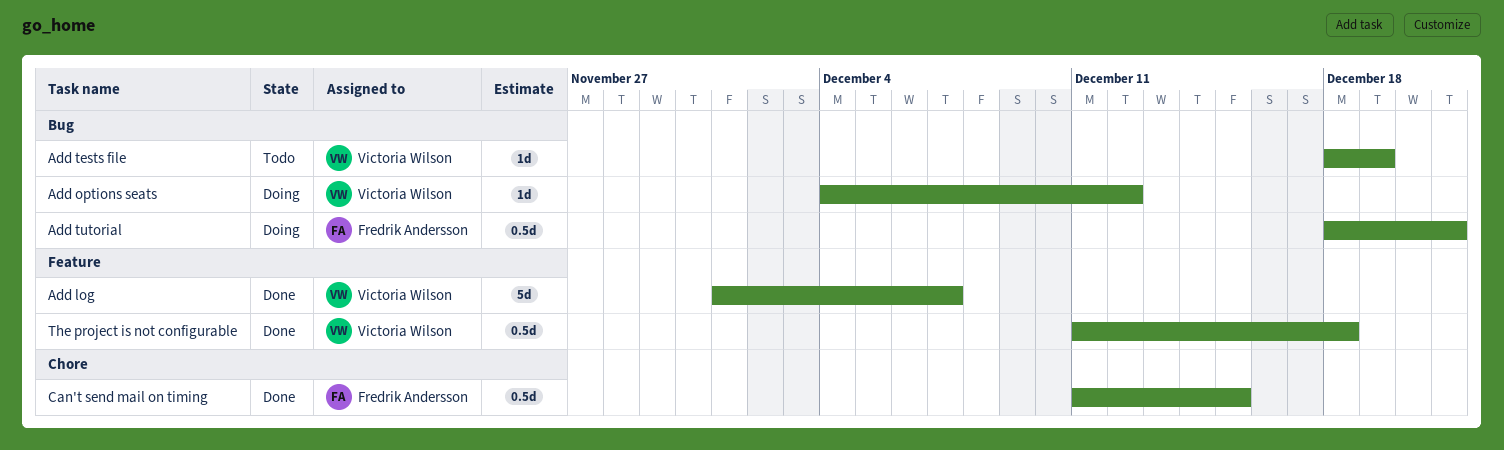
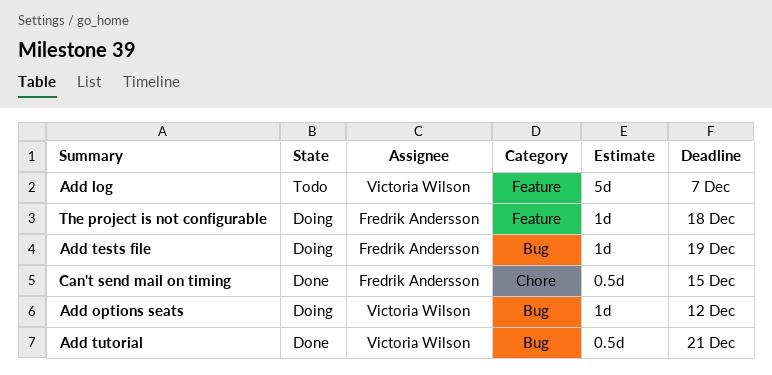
Add log, status: Done -> Todo
Add tests file, status: Todo -> Doing
Add tests file, owner: Victoria Wilson -> Fredrik Andersson
Add tutorial, status: Doing -> Done
Add tutorial, owner: Fredrik Andersson -> Victoria Wilson
The project is not configurable, status: Done -> Doing
The project is not configurable, owner: Victoria Wilson -> Fredrik Andersson
The project is not configurable, estimate: 0.5d -> 1d

